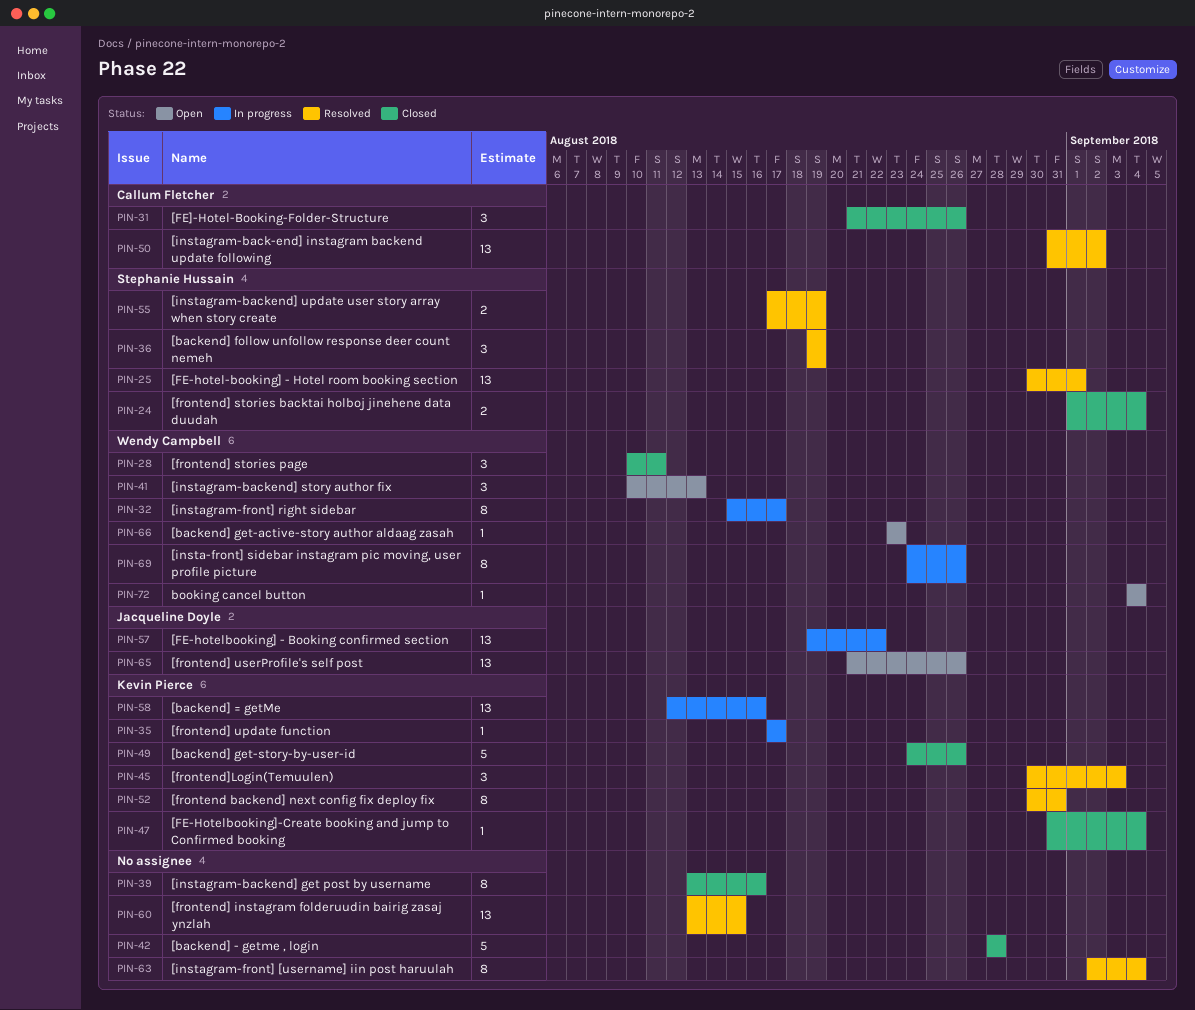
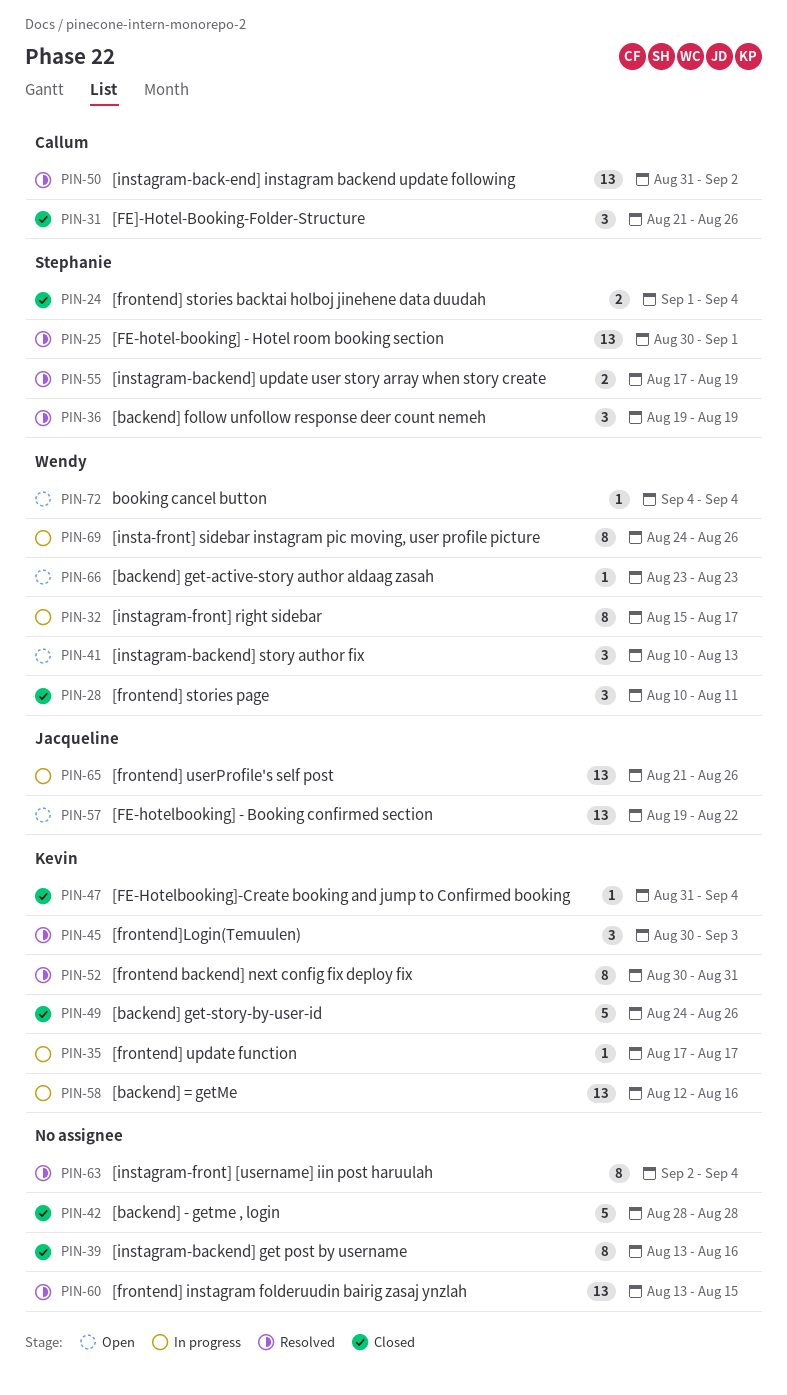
PIN-57, status: In progress -> Open
PIN-65, status: Open -> In progress

